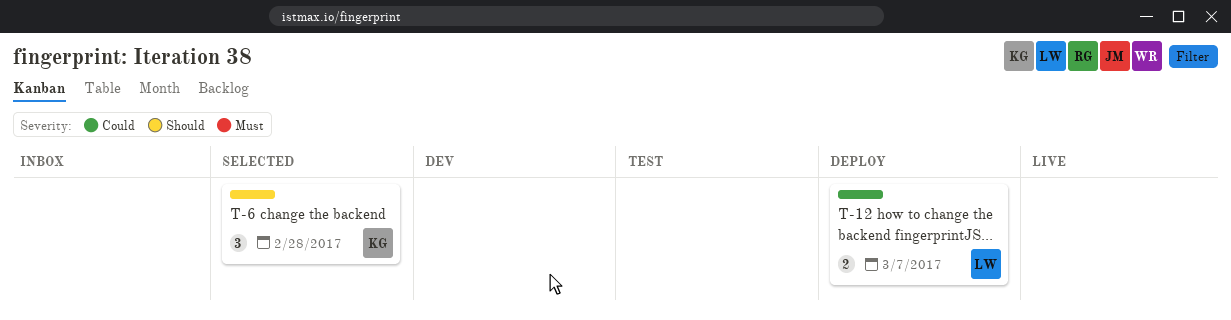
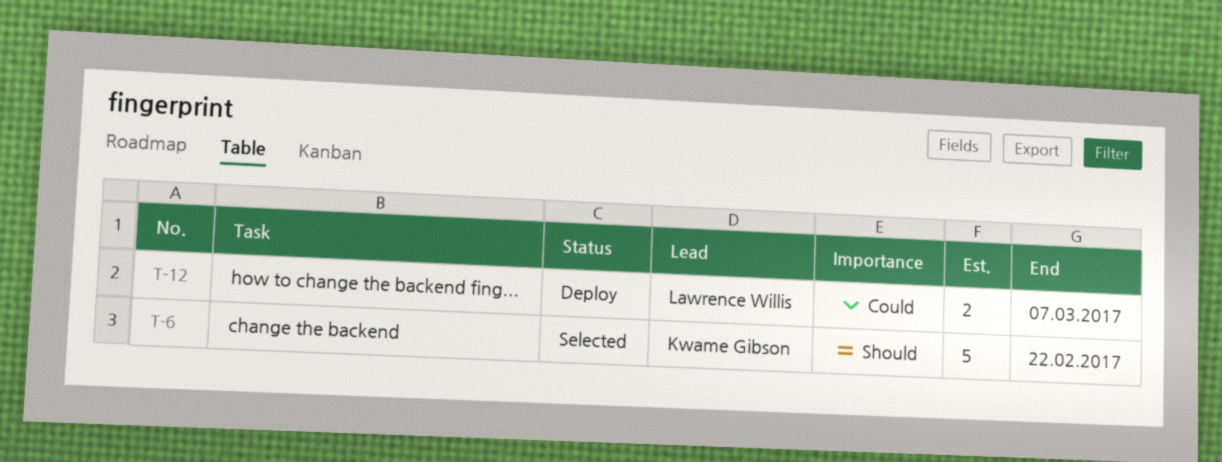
T-6, estimate: 3 -> 5
T-6, due: Feb 28 -> Feb 22

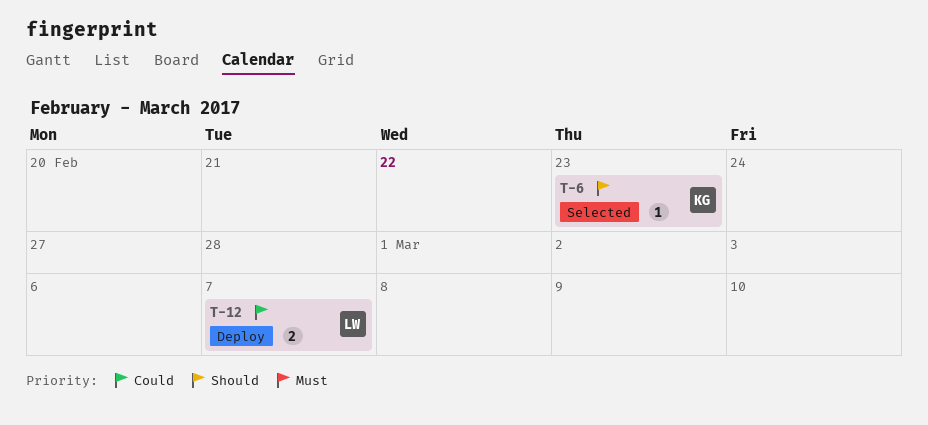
T-6, estimate: 5 -> 1
T-6, due: Feb 22 -> Feb 23

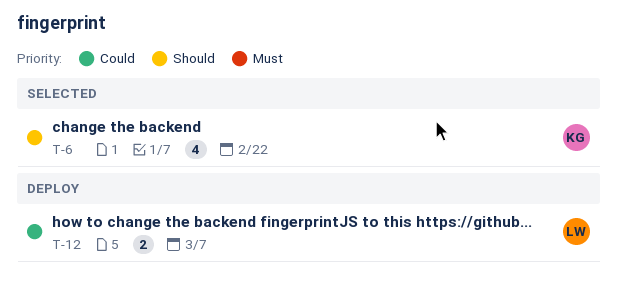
T-6, estimate: 1 -> 4
T-6, due: Feb 23 -> Feb 22

